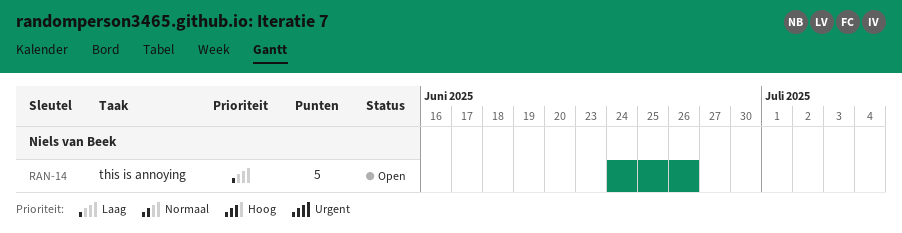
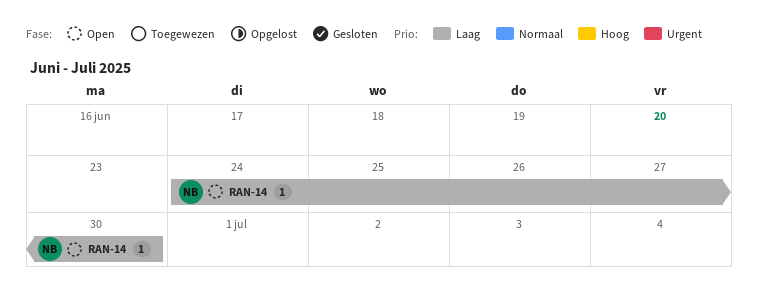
RAN-14, estimate: 5 -> 1
RAN-14, due: Jun 26 -> Jun 30

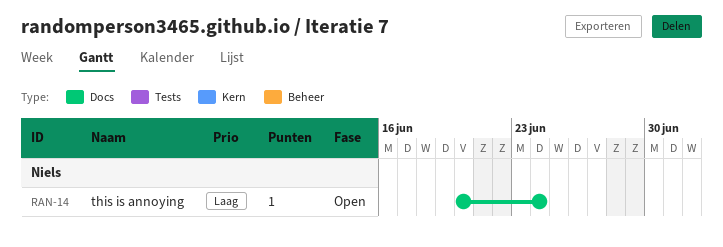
RAN-14, start: Jun 24 -> Jun 20
RAN-14, due: Jun 30 -> Jun 24

